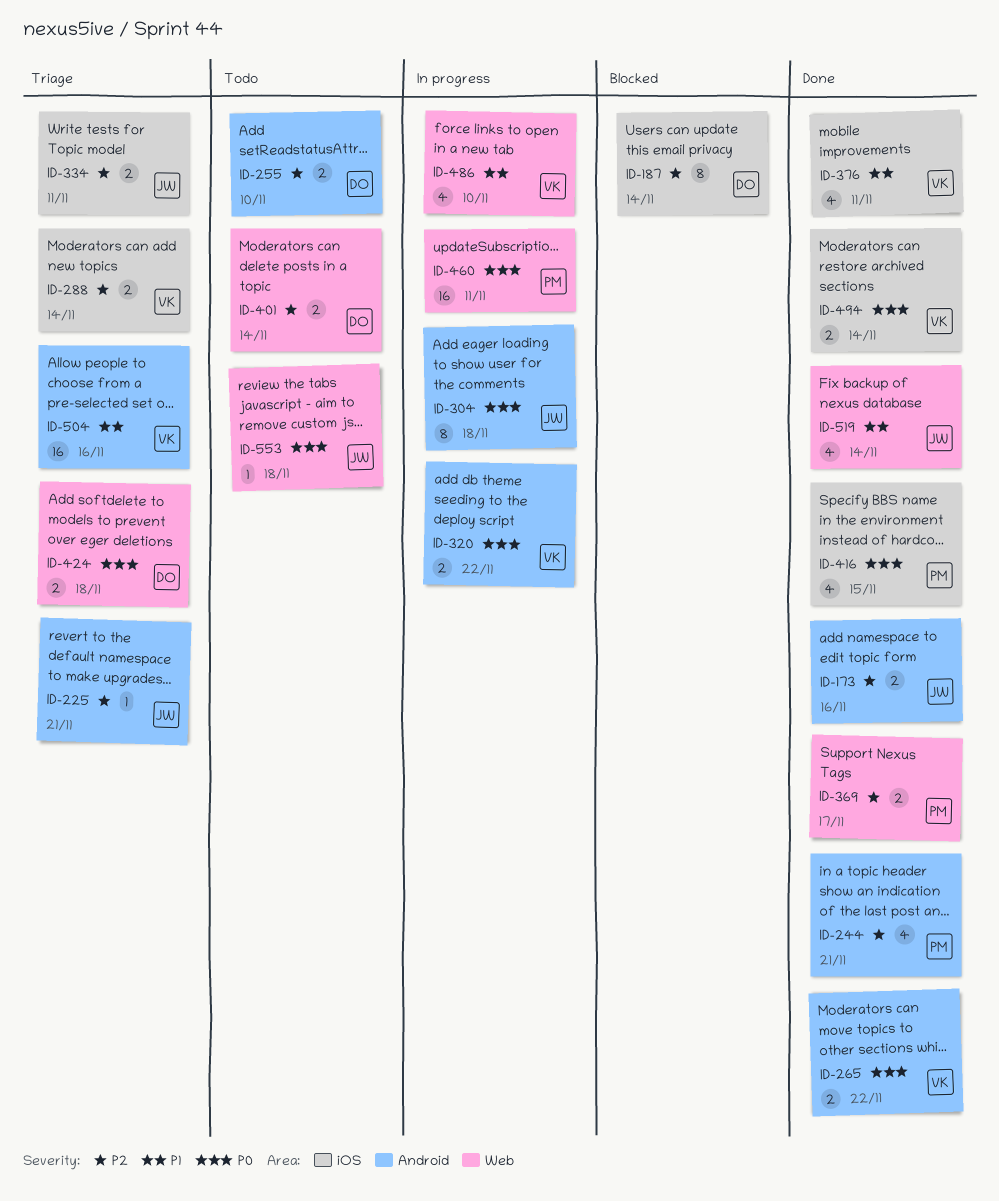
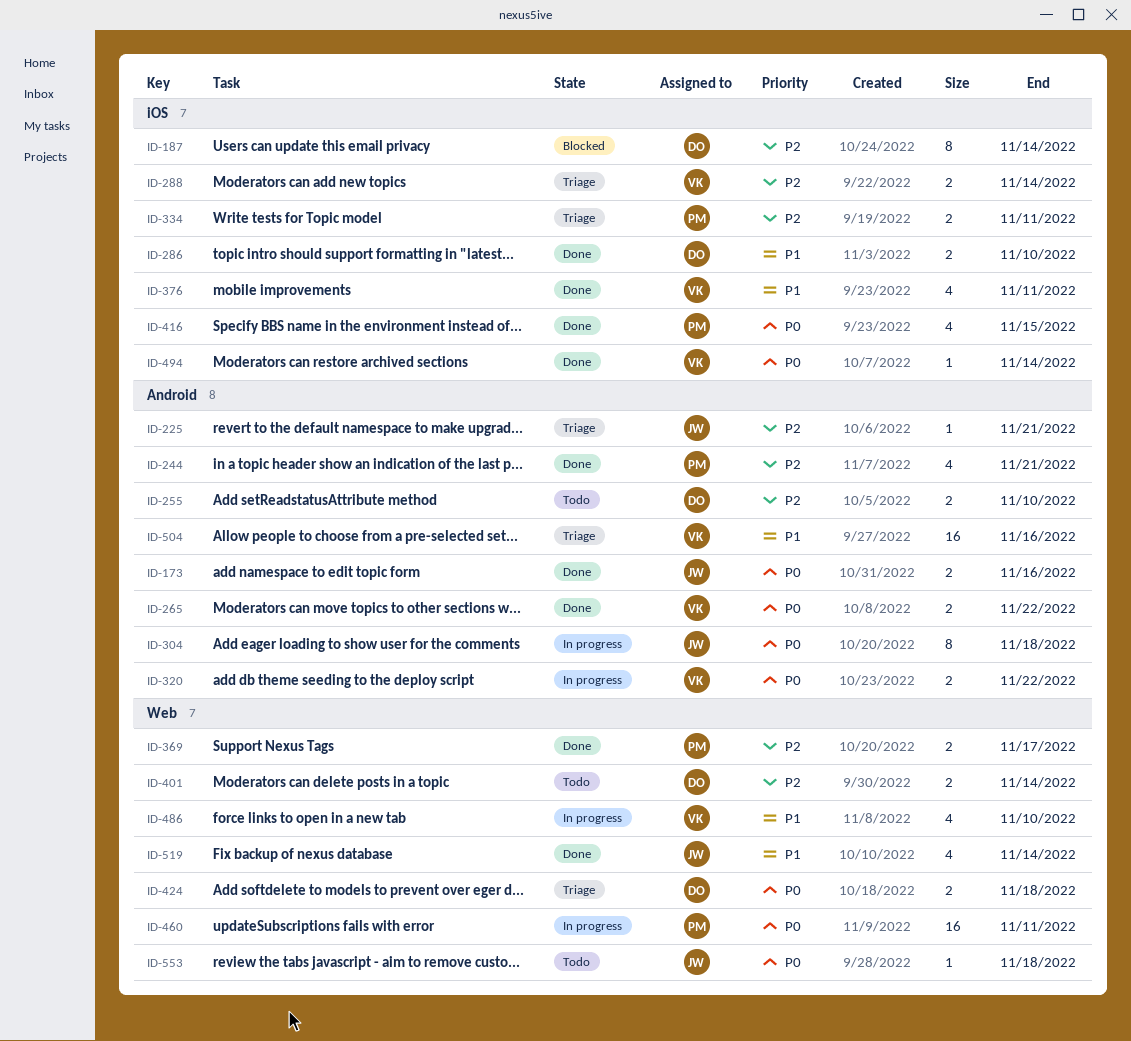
ID-173, priority: P2 -> P0
ID-286: none -> present
ID-334, owner: JW -> PM
ID-494, estimate: 2 -> 1

